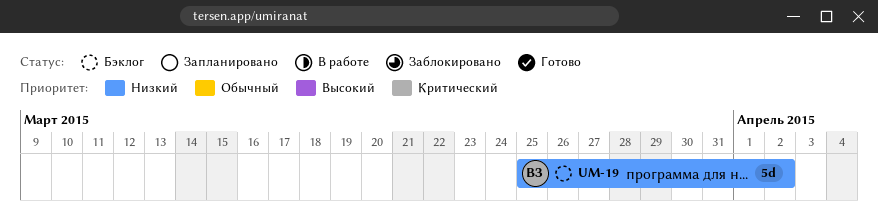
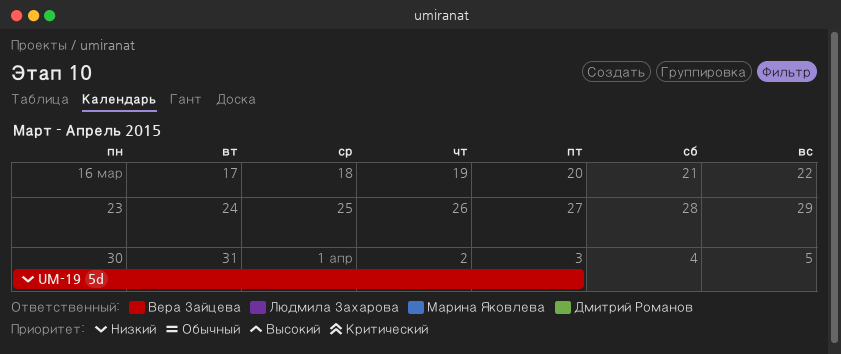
UM-19, start: Mar 25 -> Mar 30
UM-19, due: Apr 2 -> Apr 3

